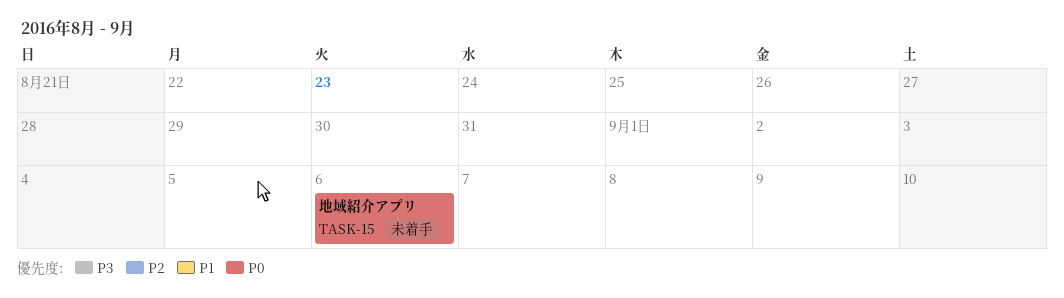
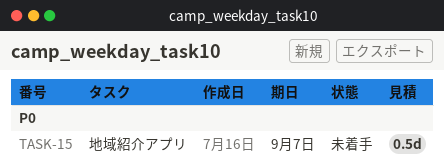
TASK-15, due: Sep 6 -> Sep 7

